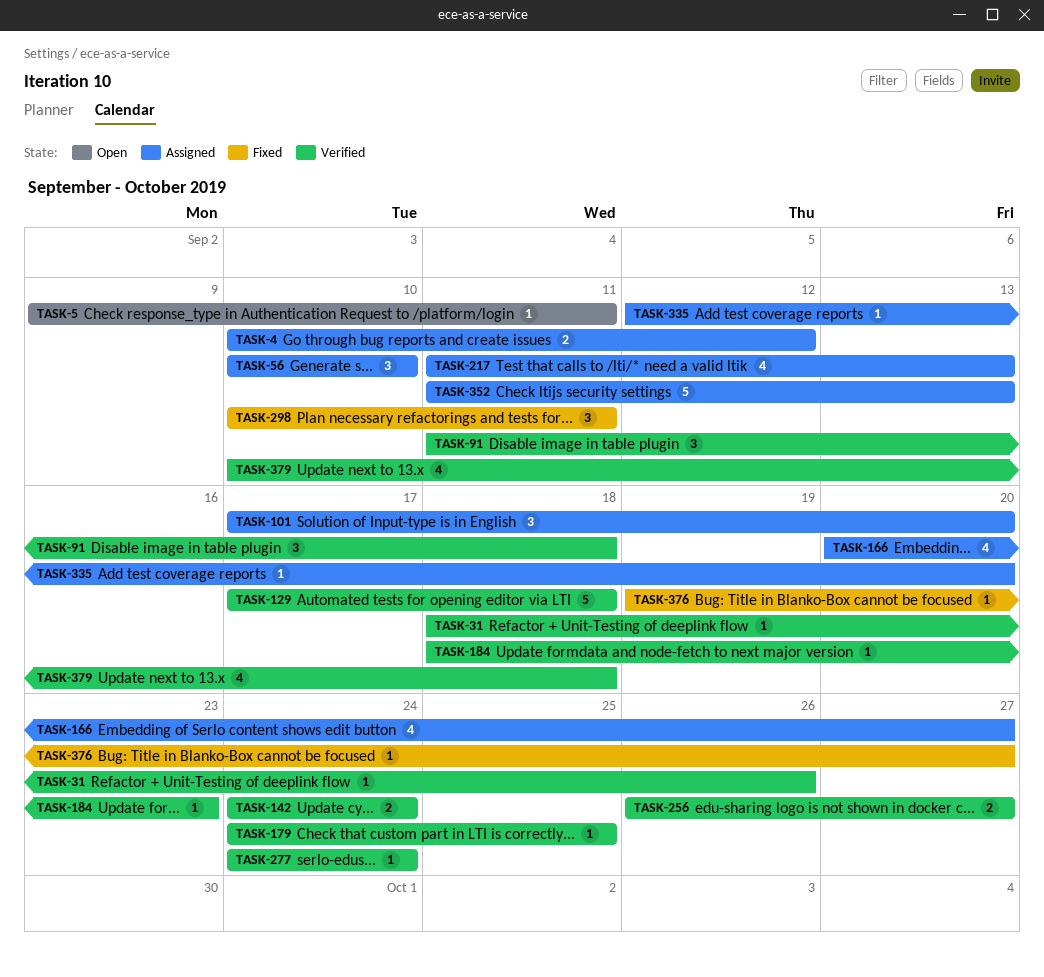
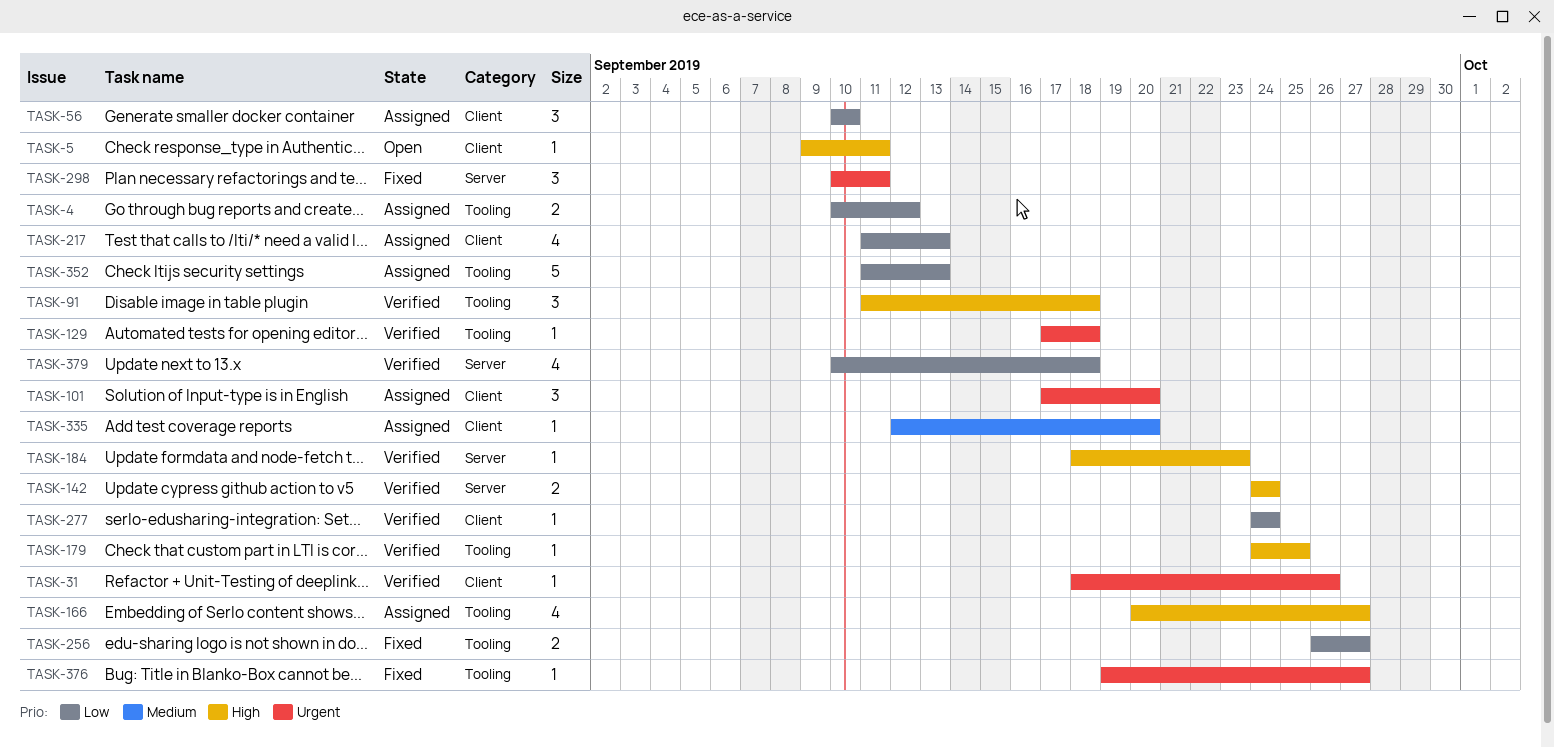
TASK-129, estimate: 5 -> 1
TASK-256, status: Verified -> Fixed

